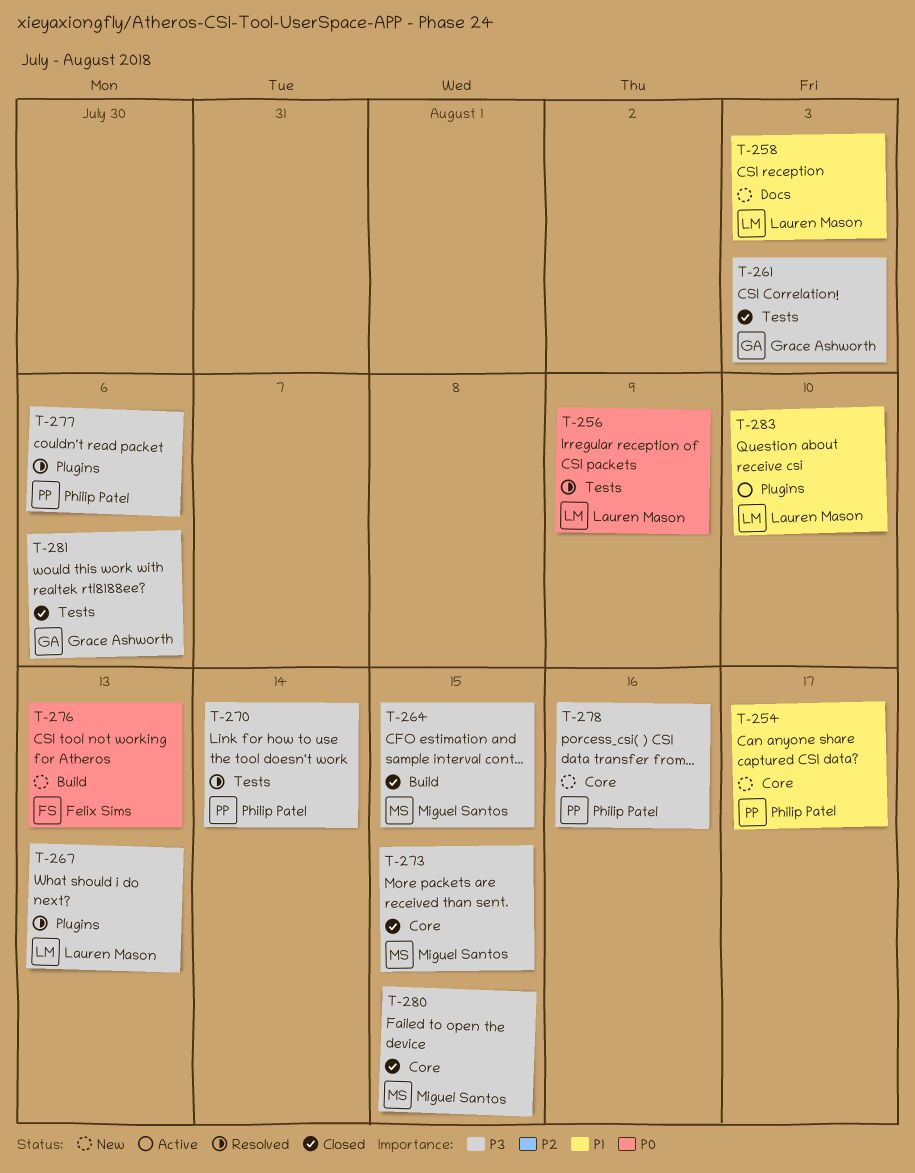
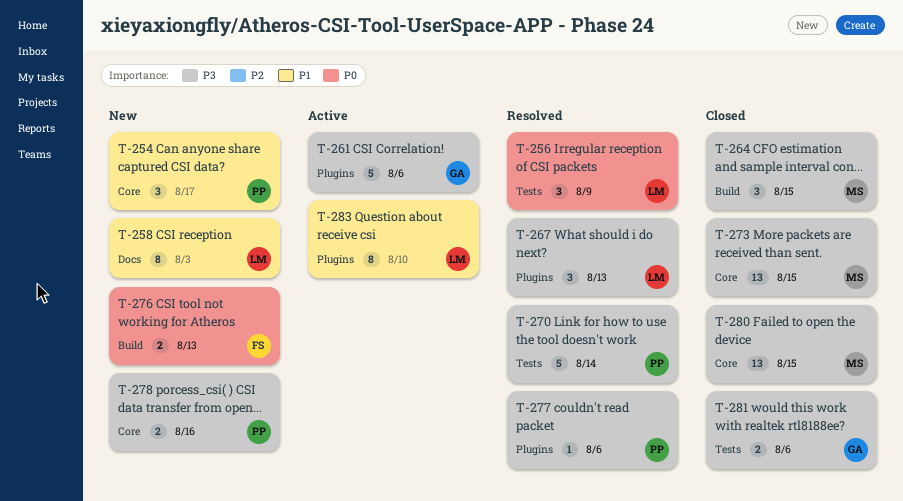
T-261, status: Closed -> Active
T-261, label: Tests -> Plugins
T-261, due: Aug 3 -> Aug 6

